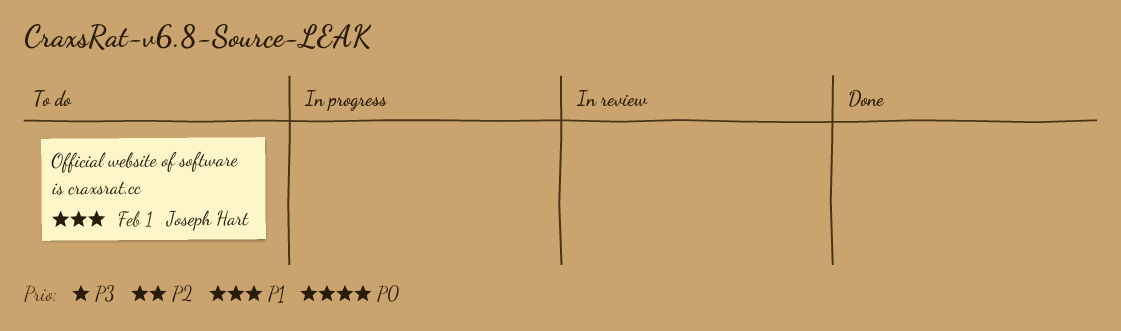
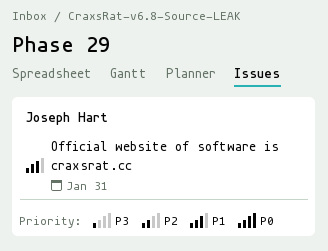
Official website of software is craxsrat.cc, due: Feb 1 -> Jan 31

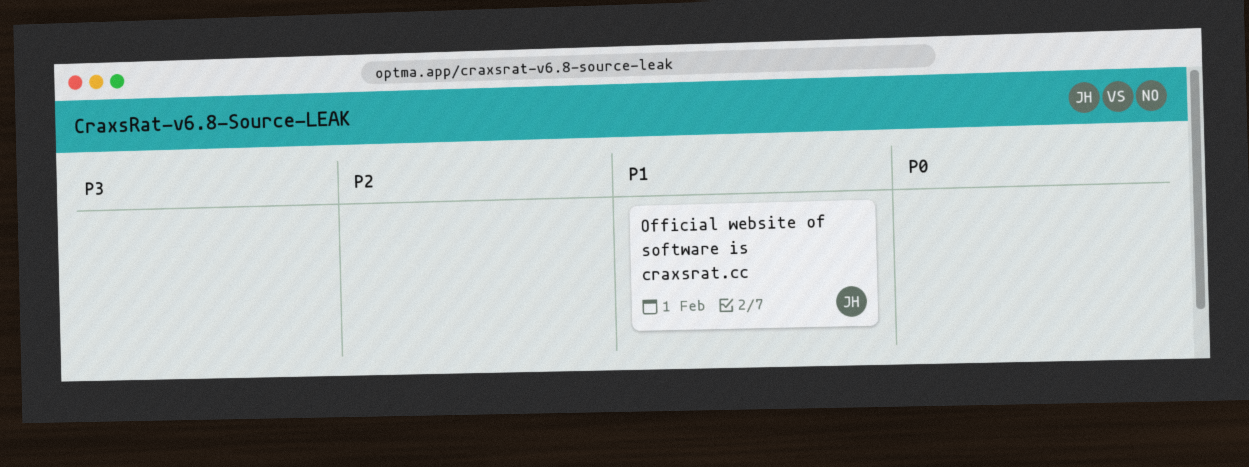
Official website of software is craxsrat.cc, due: Jan 31 -> Feb 1

